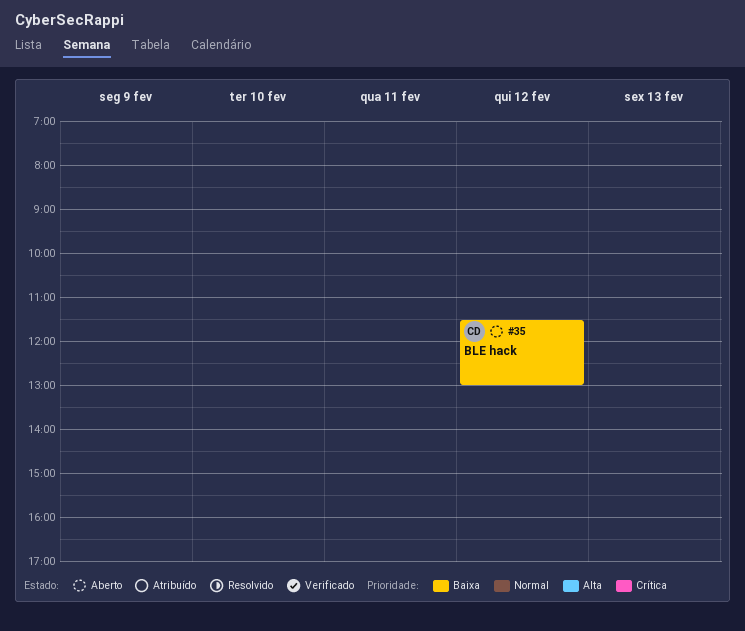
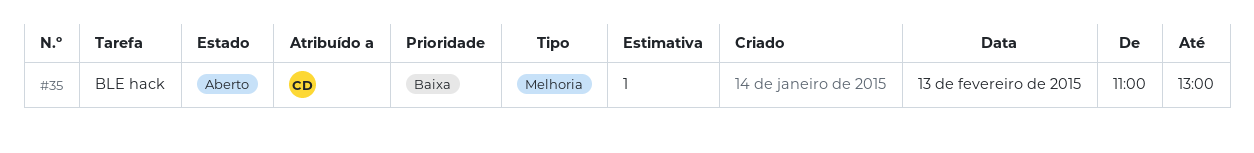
#35, day: Feb 12 -> Feb 13
#35, begins: 11:30 -> 11:00

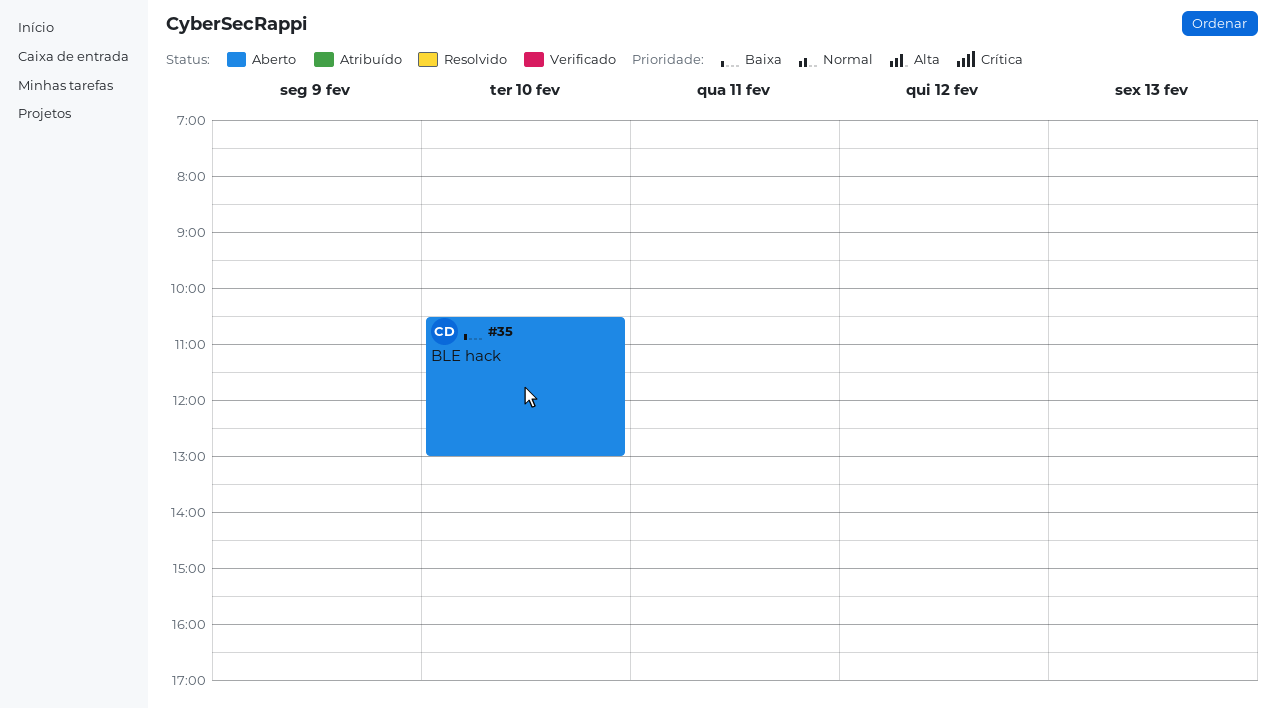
#35, day: Feb 13 -> Feb 10
#35, begins: 11:00 -> 10:30

